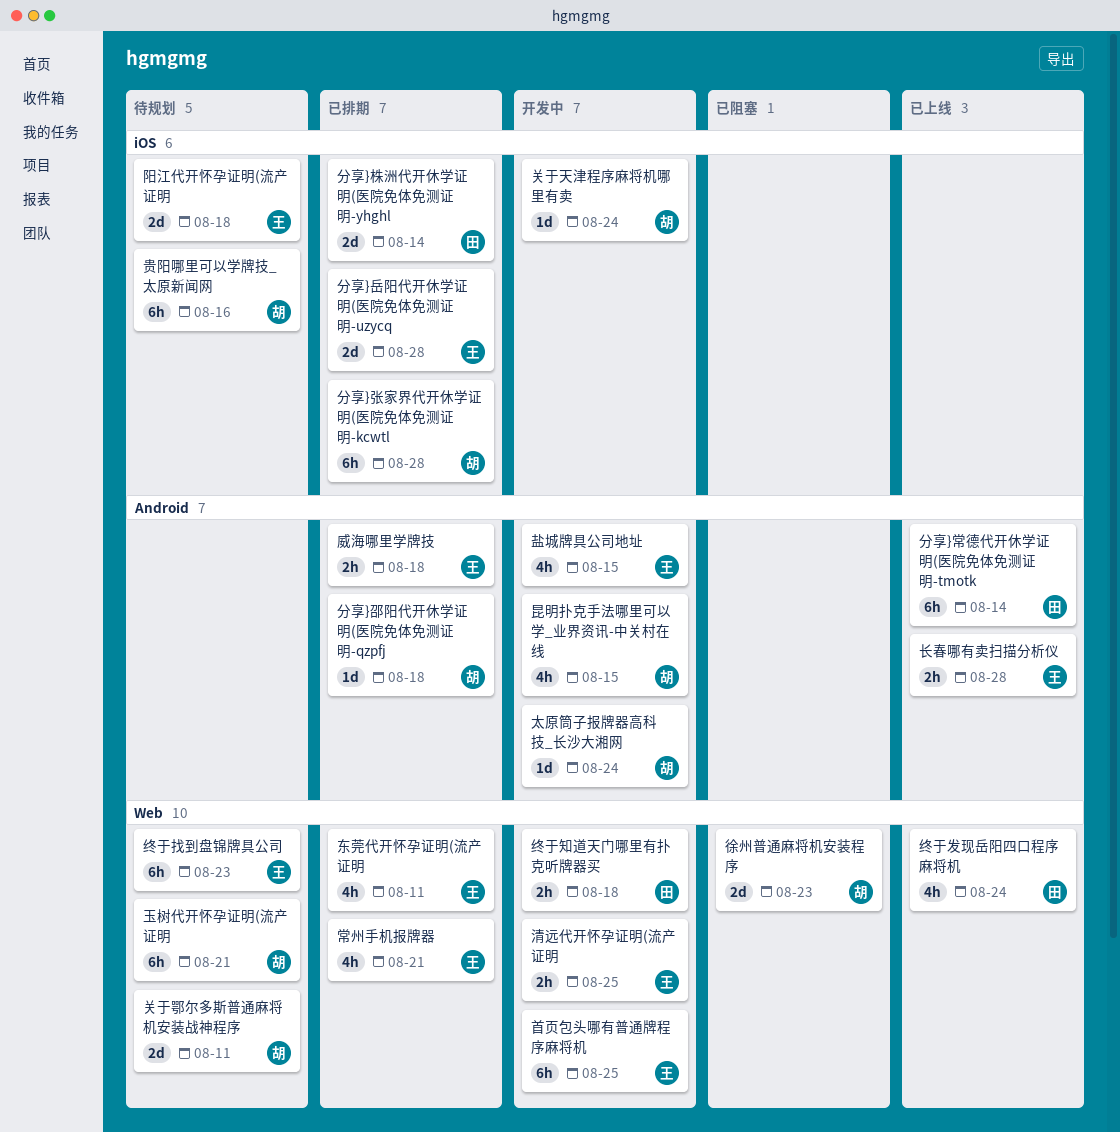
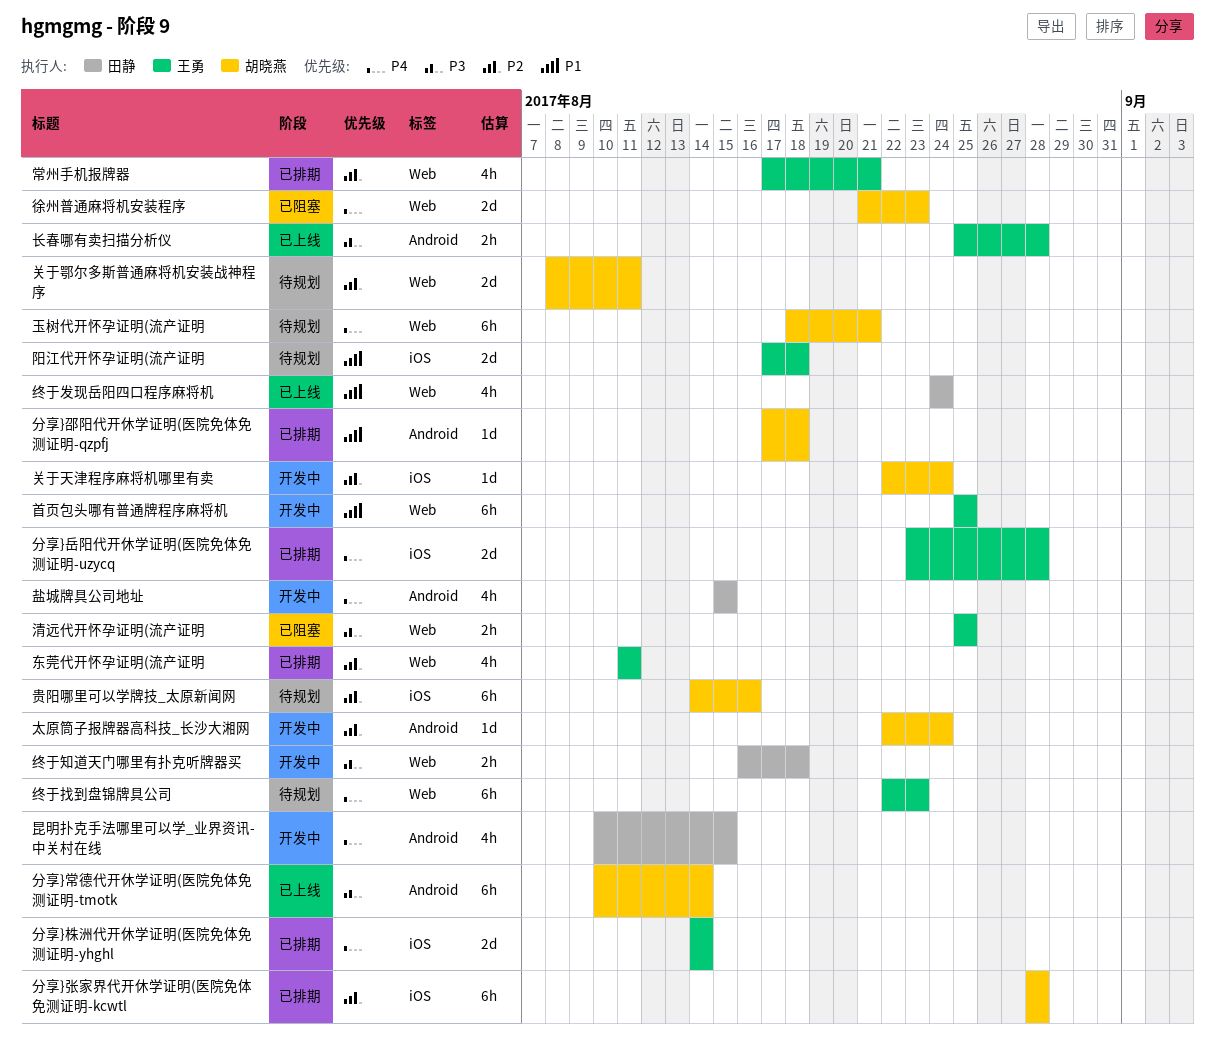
分享}常德代开休学证明(医院免体免测证明-tmotk, owner: 田静 -> 胡晓燕
分享}株洲代开休学证明(医院免体免测证明-yhghl, owner: 田静 -> 王勇
威海哪里学牌技: present -> none
昆明扑克手法哪里可以学_业界资讯-中关村在线, owner: 胡晓燕 -> 田静
清远代开怀孕证明(流产证明, status: 开发中 -> 已阻塞
盐城牌具公司地址, owner: 王勇 -> 田静

